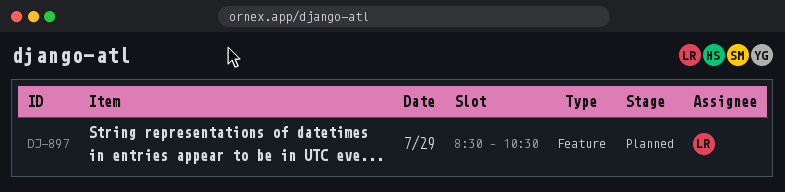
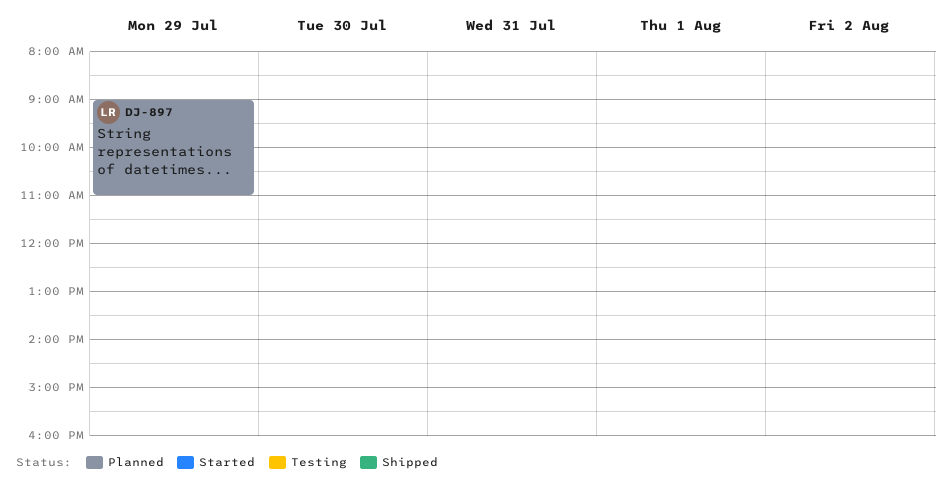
DJ-897, begins: 08:30 -> 09:00
DJ-897, ends: 10:30 -> 11:00

